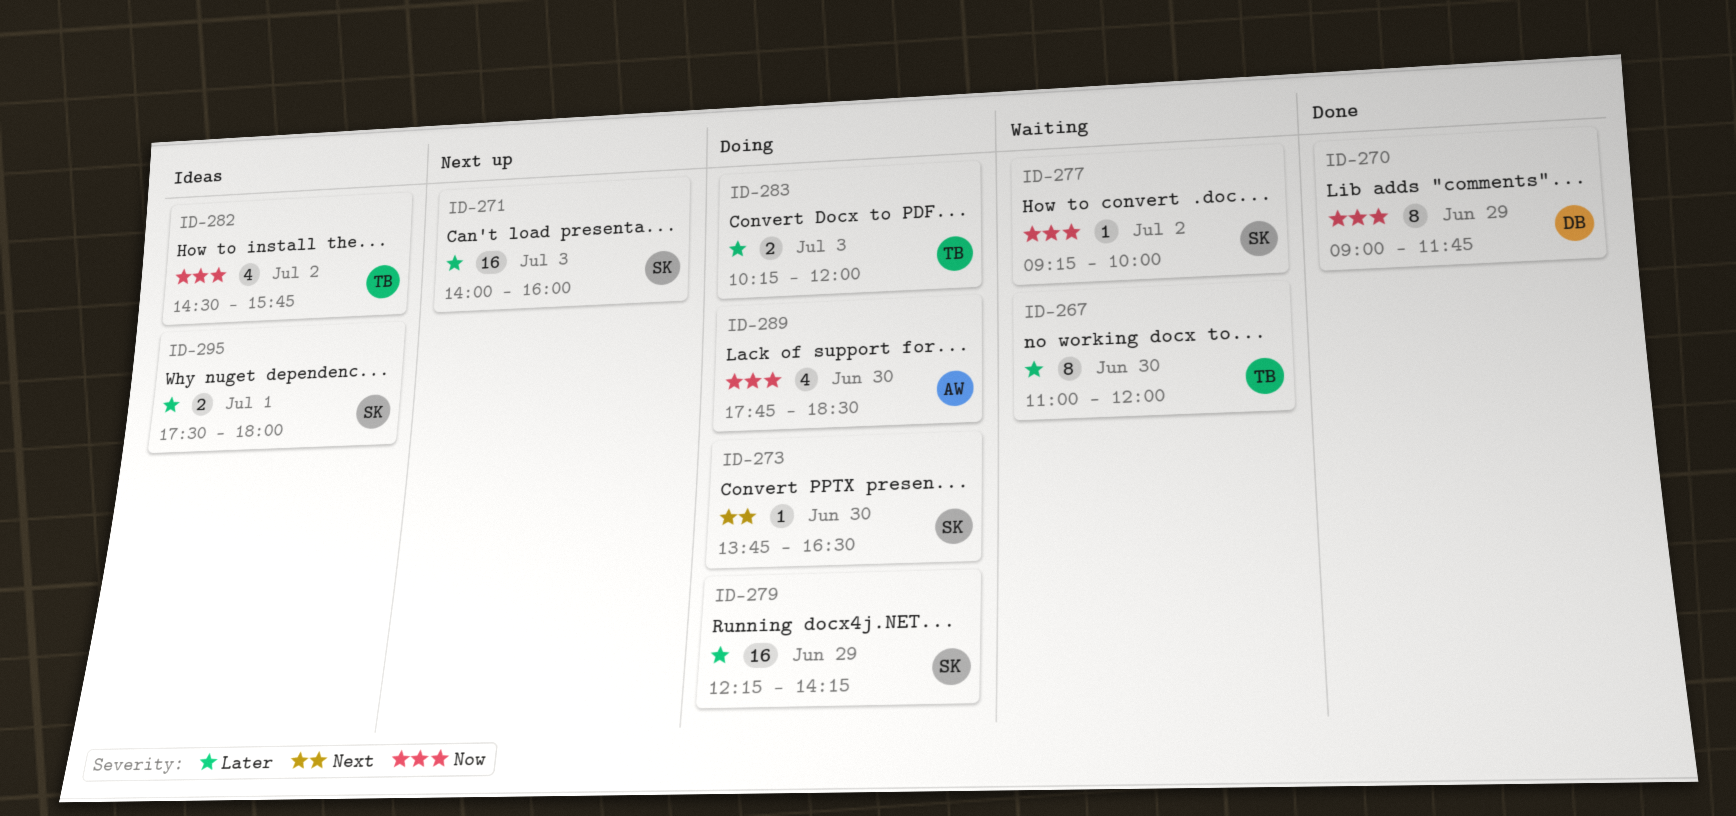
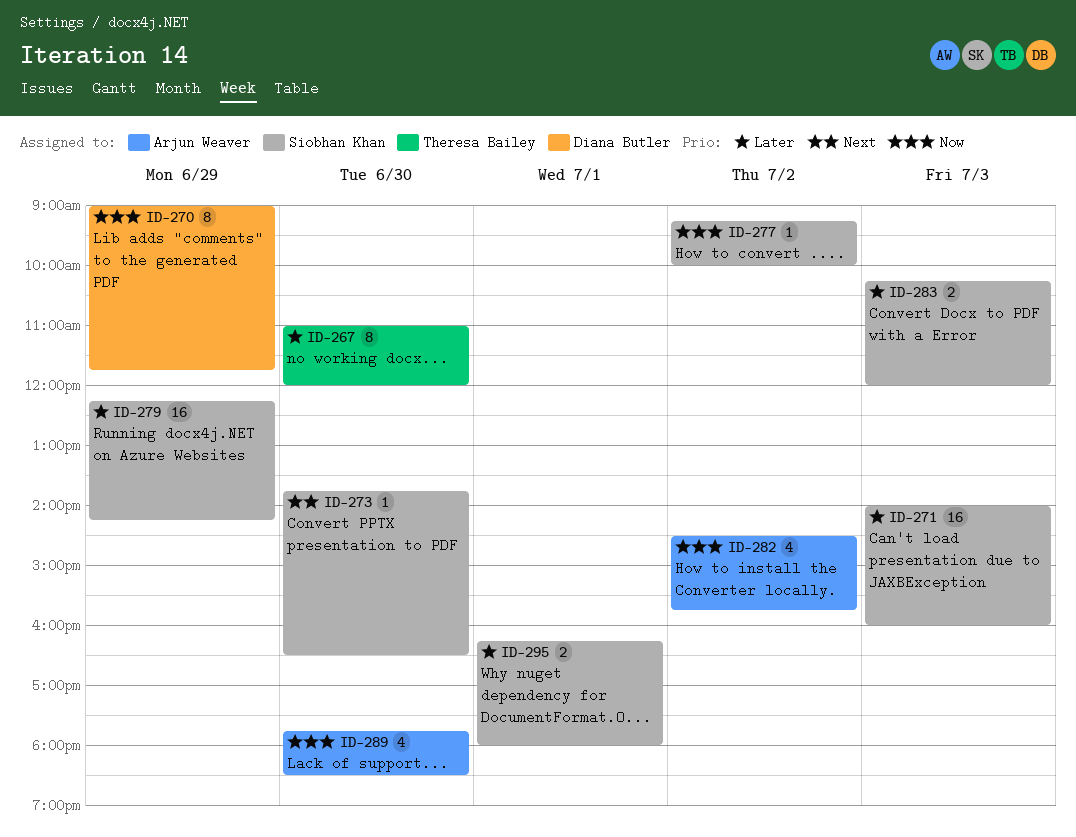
ID-282, owner: Theresa Bailey -> Arjun Weaver
ID-283, owner: Theresa Bailey -> Siobhan Khan
ID-295, begins: 17:30 -> 16:15

